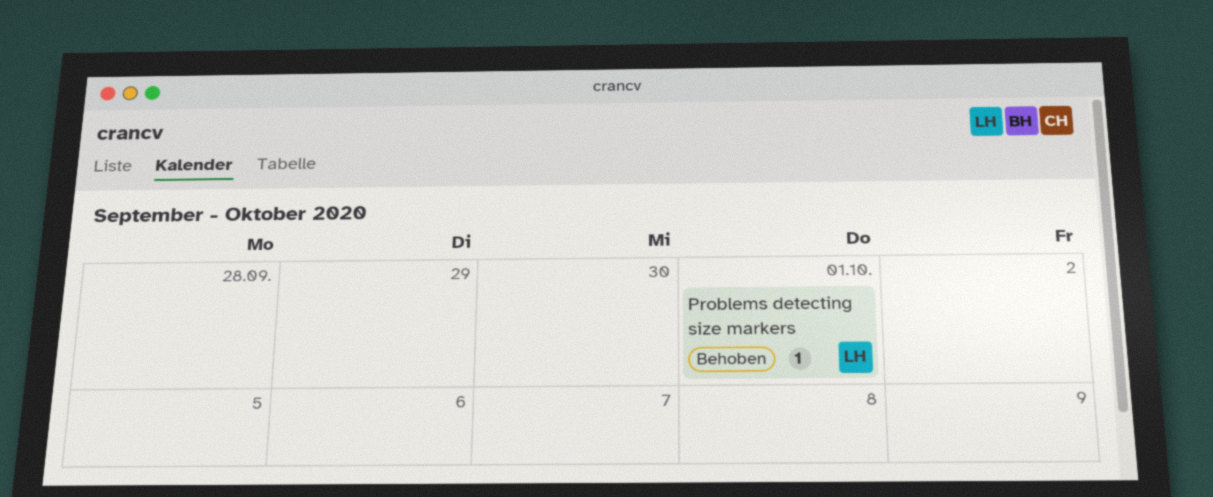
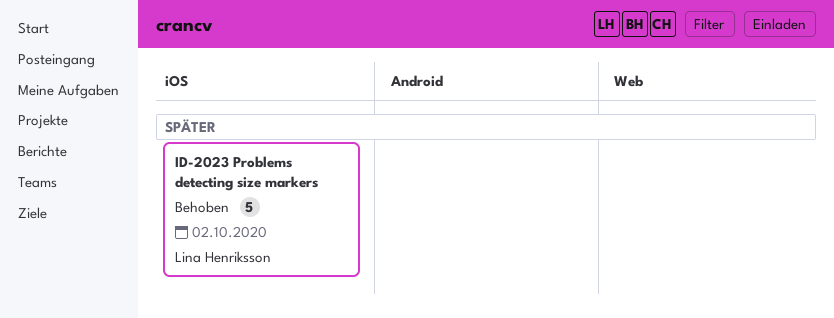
Problems detecting size markers, estimate: 1 -> 5
Problems detecting size markers, due: Oct 1 -> Oct 2

